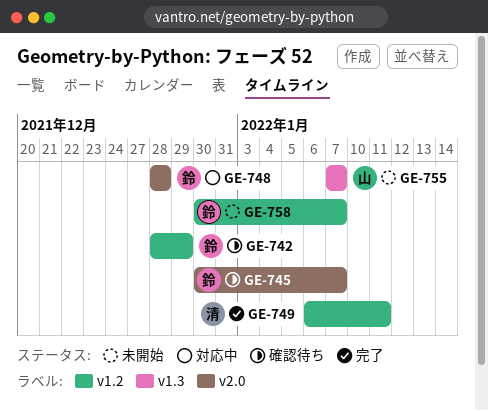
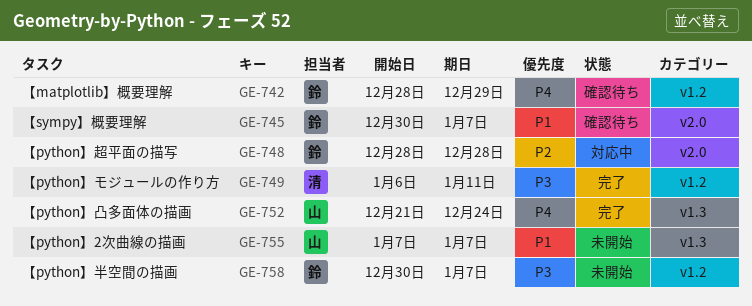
GE-752: none -> present

